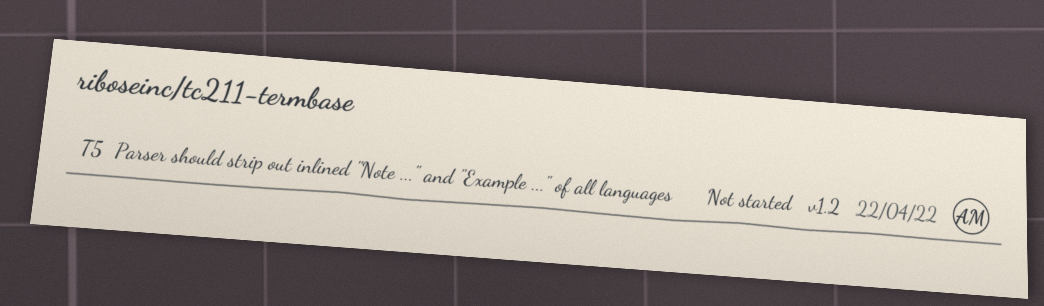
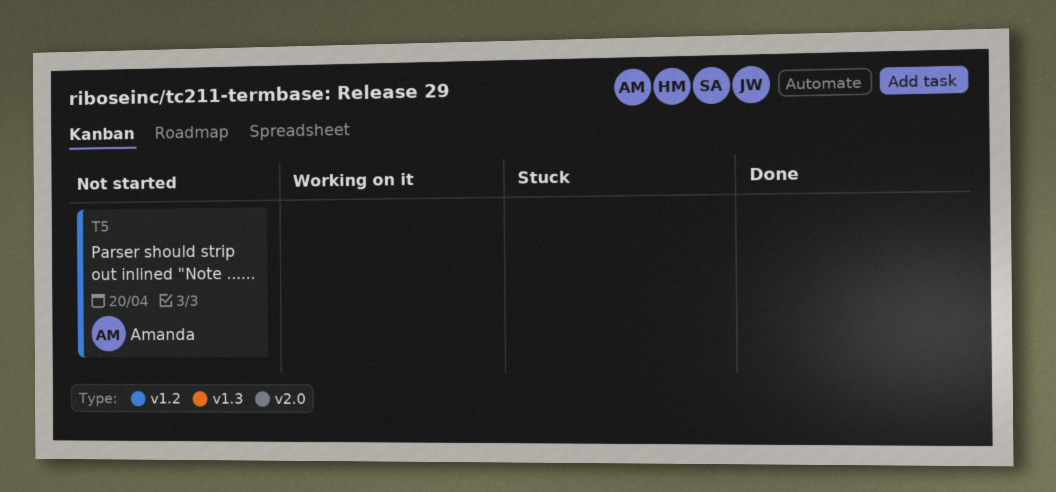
T5, due: Apr 22 -> Apr 20

